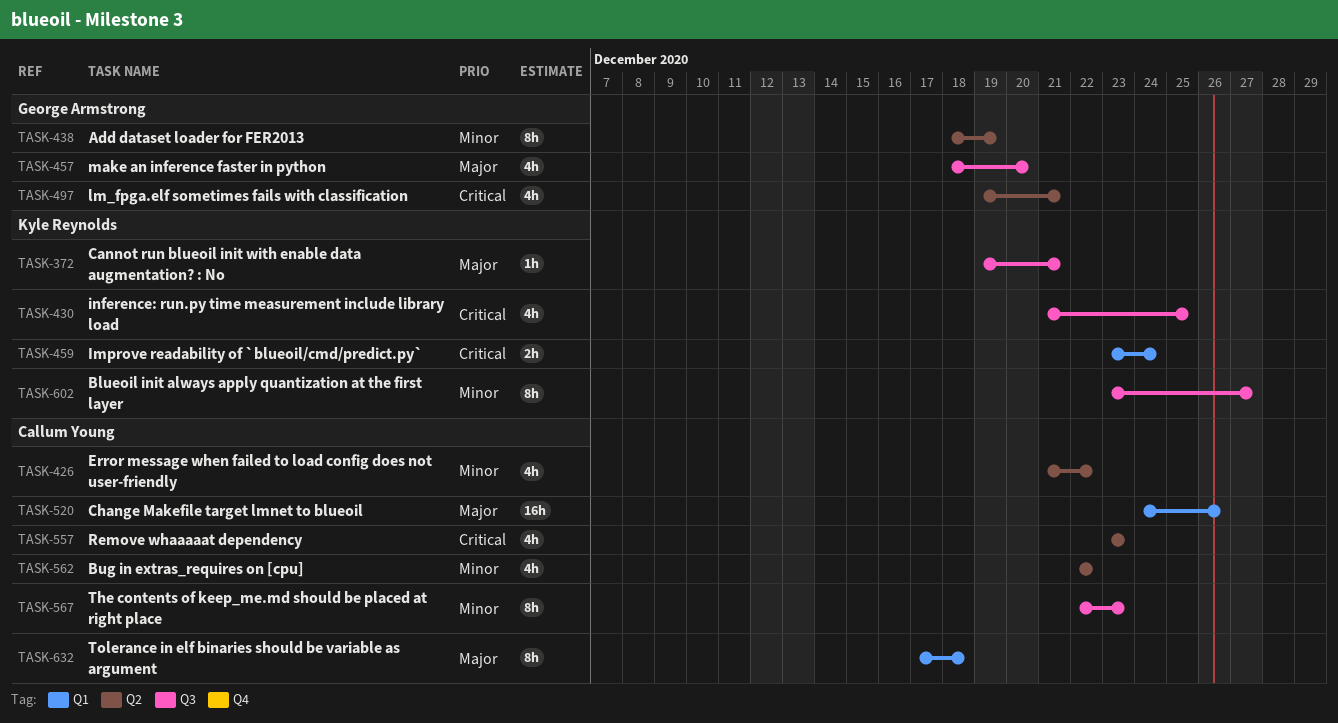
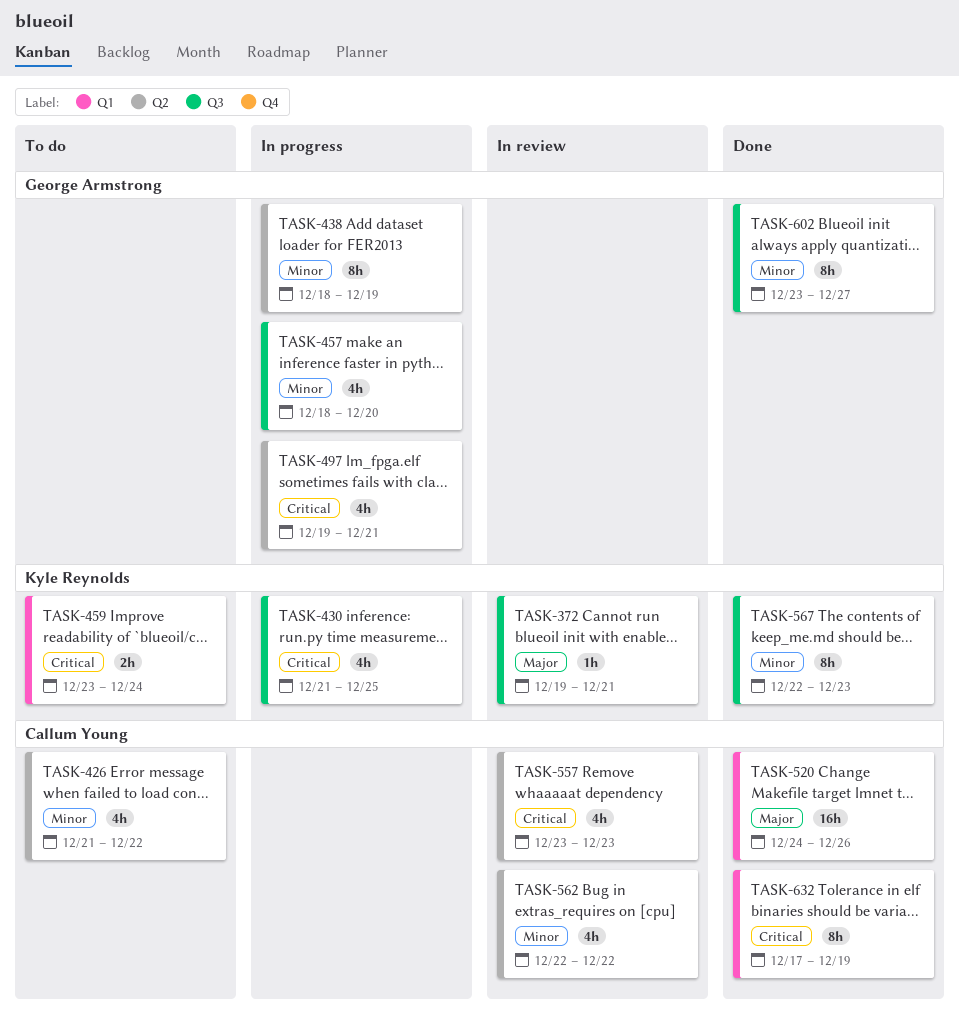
TASK-457, priority: Major -> Minor
TASK-567, owner: Callum Young -> Kyle Reynolds
TASK-602, owner: Kyle Reynolds -> George Armstrong
TASK-632, priority: Major -> Critical
TASK-632, due: Dec 18 -> Dec 19

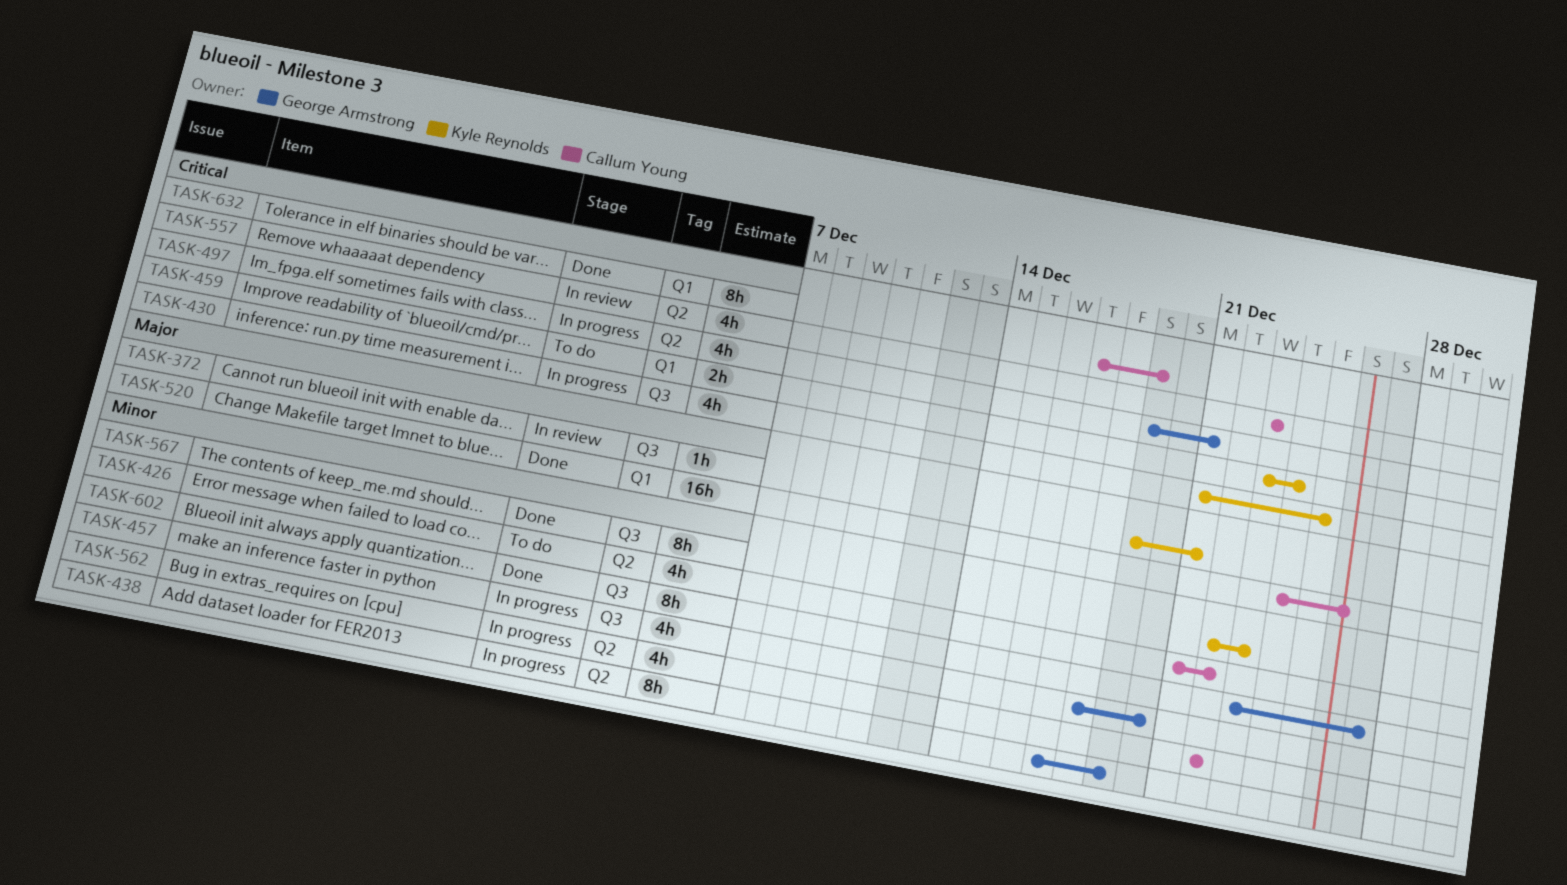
TASK-438, start: Dec 18 -> Dec 17
TASK-562, status: In review -> In progress

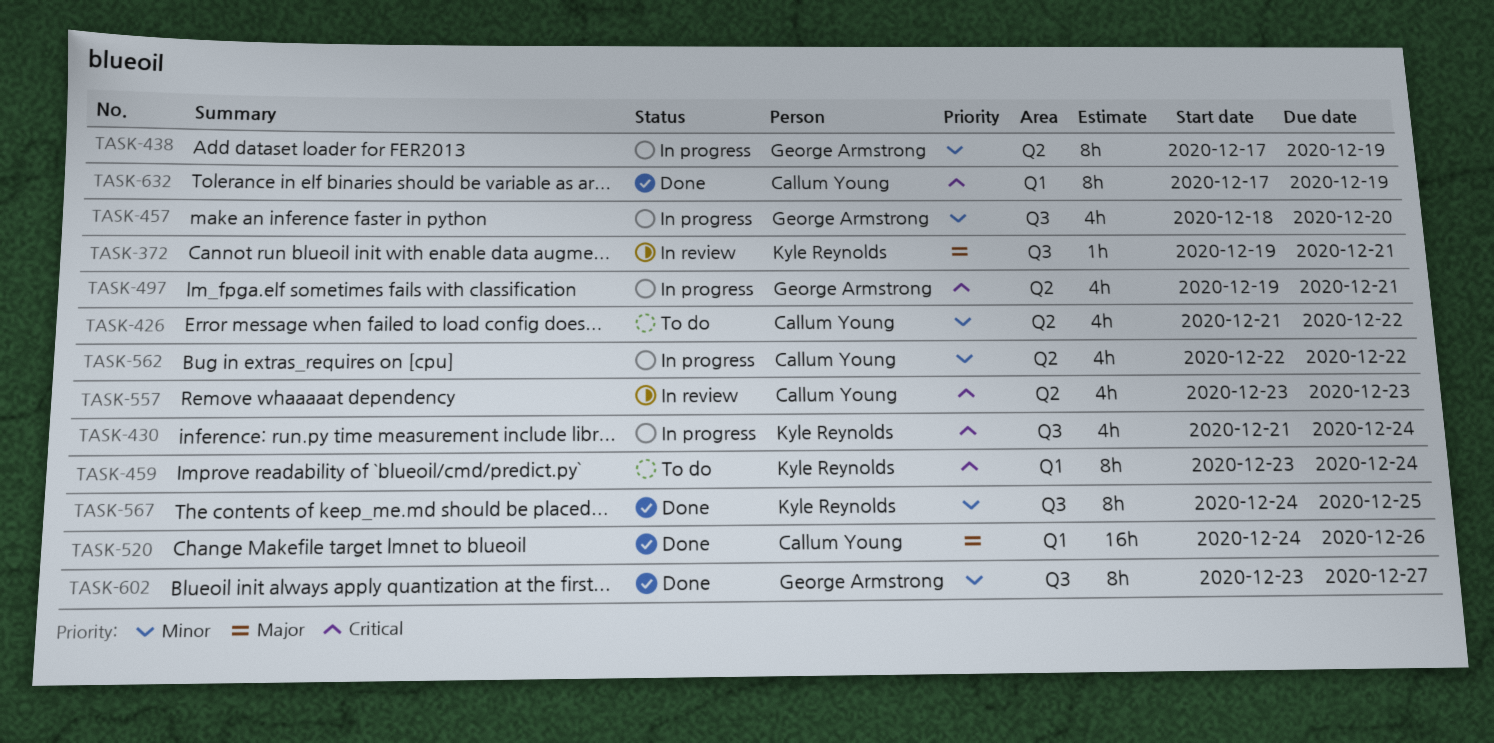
TASK-430, due: Dec 25 -> Dec 24
TASK-459, estimate: 2h -> 8h
TASK-567, start: Dec 22 -> Dec 24
TASK-567, due: Dec 23 -> Dec 25

